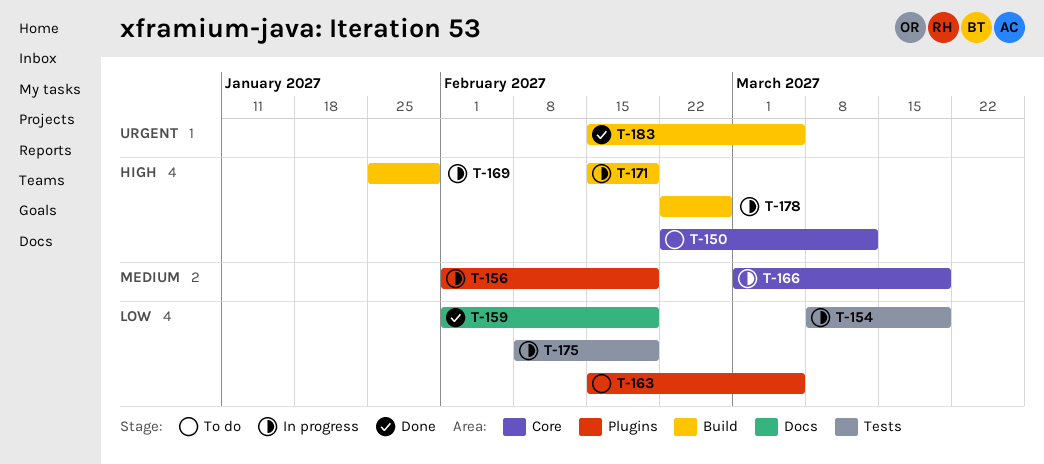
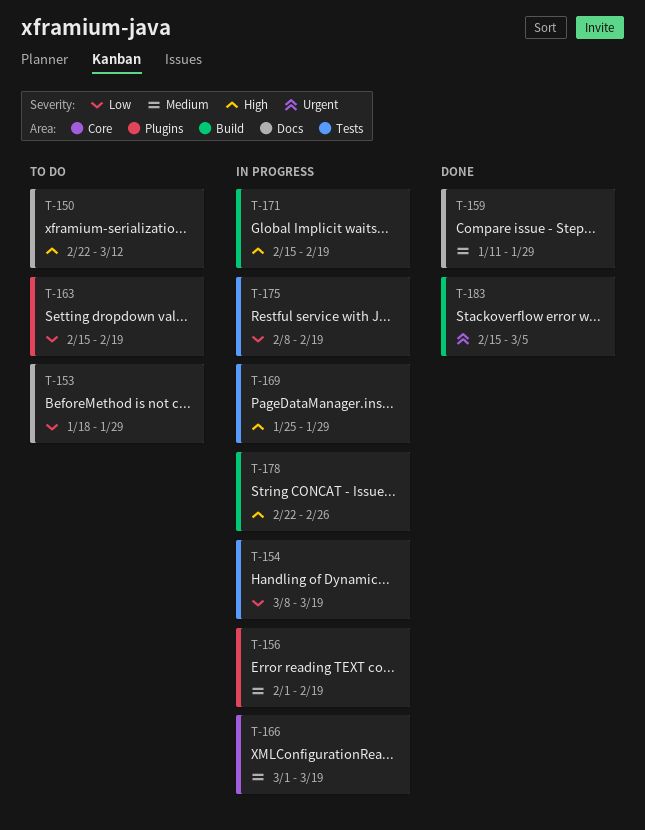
T-150, label: Core -> Docs
T-153: none -> present
T-159, priority: Low -> Medium
T-159, start: Feb 1 -> Jan 11
T-159, due: Feb 19 -> Jan 29
T-163, due: Mar 5 -> Feb 19
T-169, label: Build -> Tests

